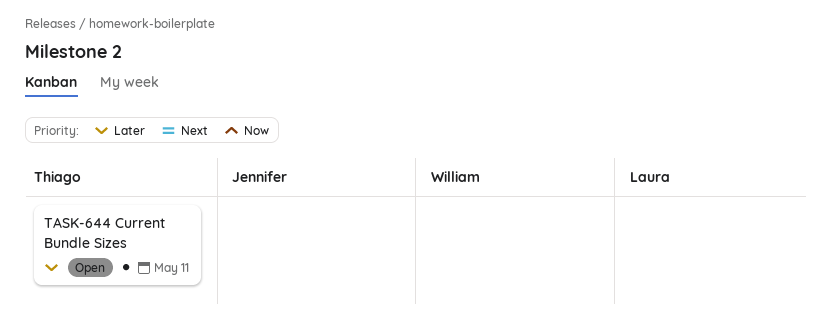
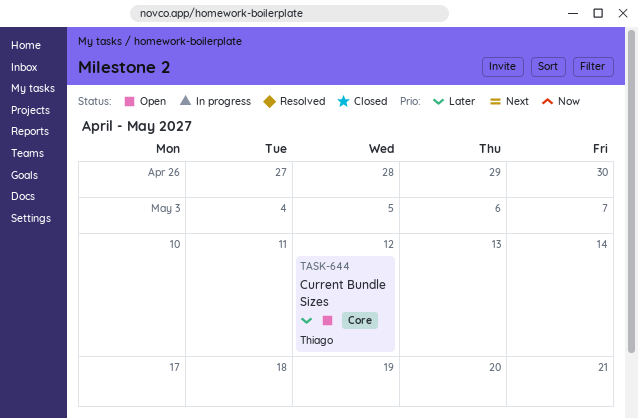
TASK-644, due: May 11 -> May 12

